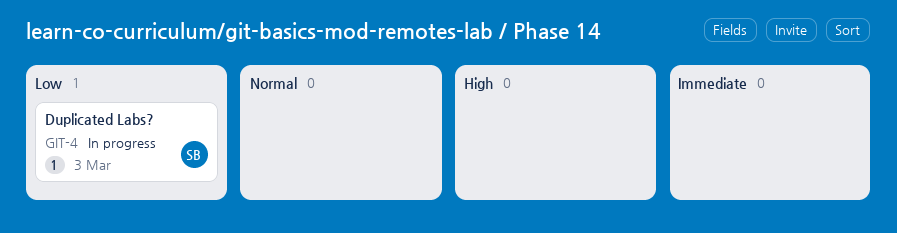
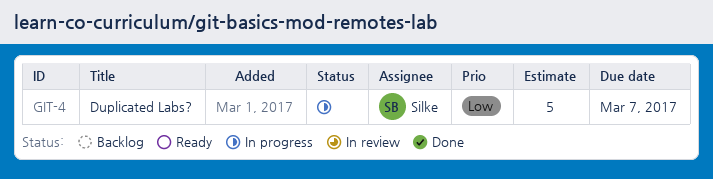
GIT-4, estimate: 1 -> 5
GIT-4, due: Mar 3 -> Mar 7

